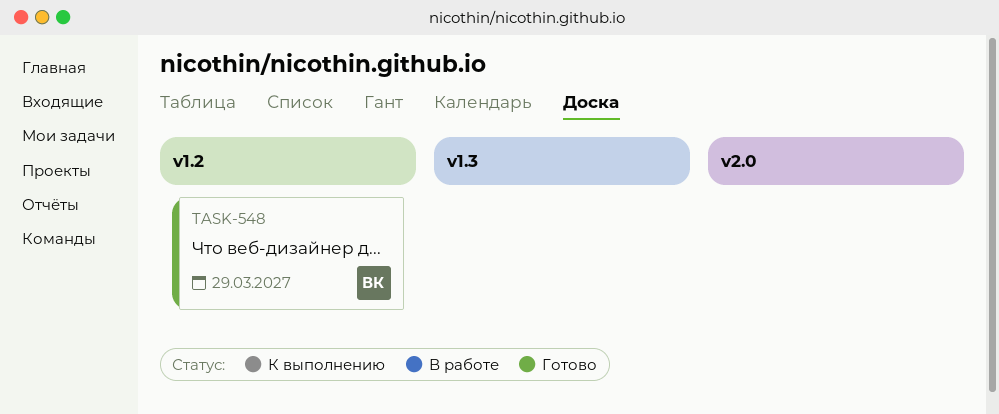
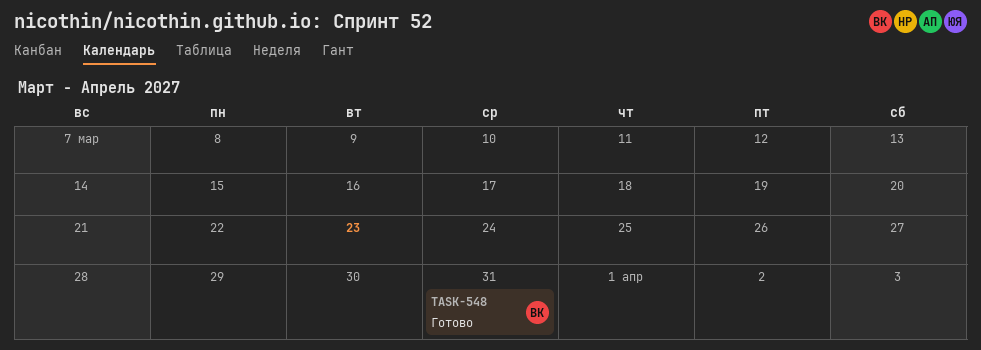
TASK-548, due: Mar 29 -> Mar 31

